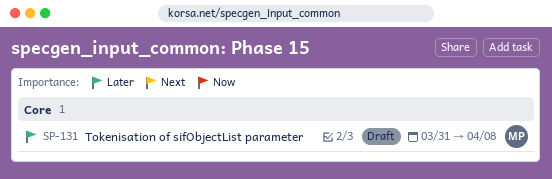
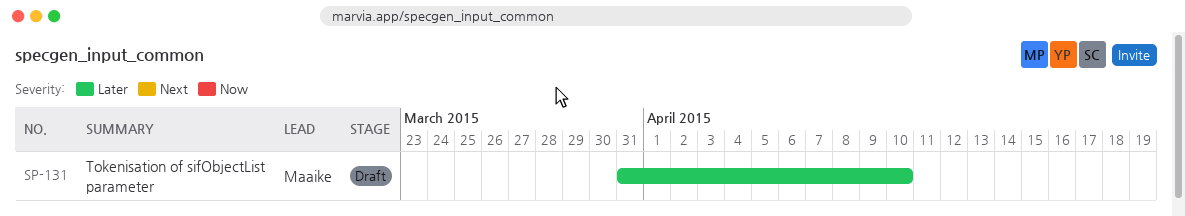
SP-131, due: Apr 8 -> Apr 10

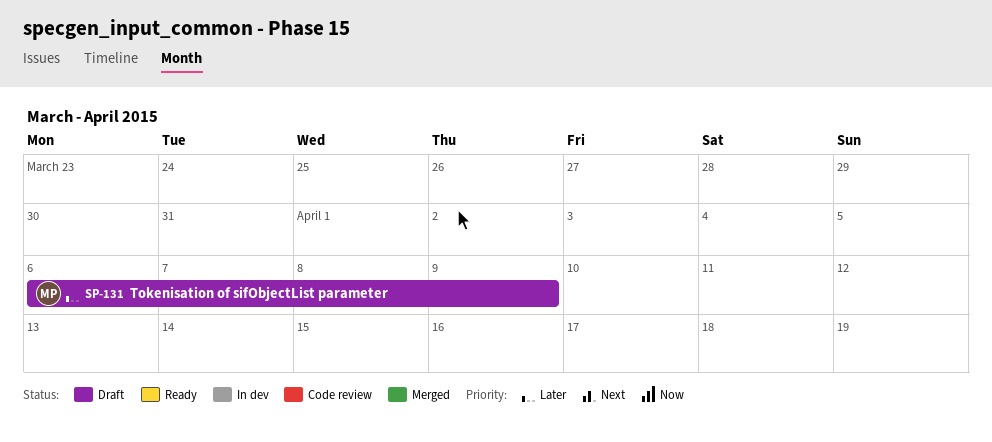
SP-131, start: Mar 31 -> Apr 6
SP-131, due: Apr 10 -> Apr 9

